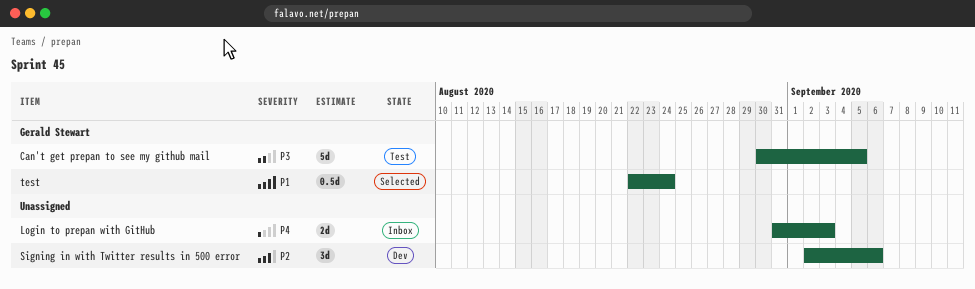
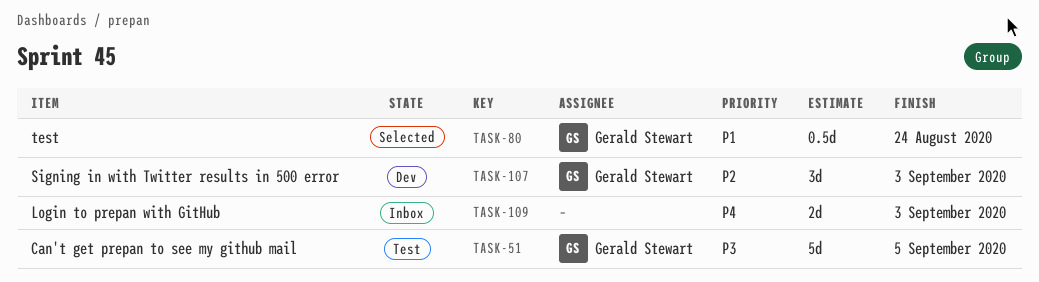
Signing in with Twitter results in 500 error, owner: none -> Gerald Stewart
Signing in with Twitter results in 500 error, due: Sep 6 -> Sep 3

